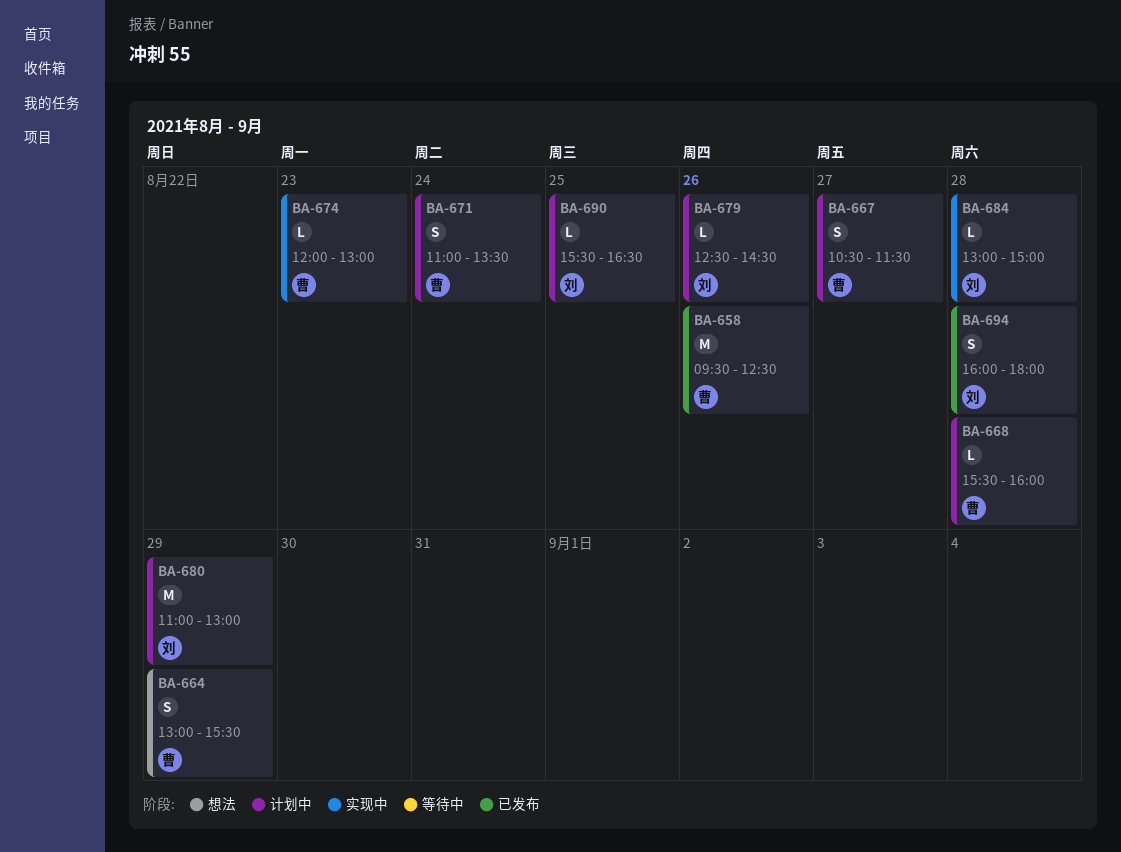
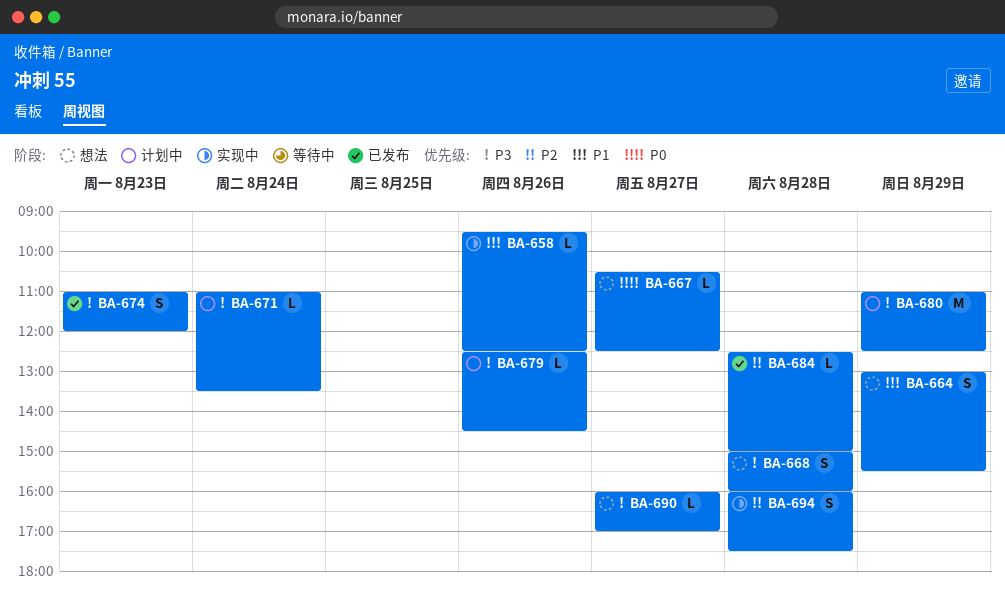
BA-658, status: 已发布 -> 实现中
BA-658, estimate: M -> L
BA-667, status: 计划中 -> 想法
BA-667, estimate: S -> L
BA-667, ends: 11:30 -> 12:30
BA-668, status: 计划中 -> 想法
BA-668, estimate: L -> S
BA-668, begins: 15:30 -> 15:00
BA-671, estimate: S -> L
BA-674, status: 实现中 -> 已发布
BA-674, estimate: L -> S
BA-674, begins: 12:00 -> 11:00
BA-674, ends: 13:00 -> 12:00
BA-680, ends: 13:00 -> 12:30
BA-684, status: 实现中 -> 已发布
BA-684, begins: 13:00 -> 12:30
BA-690, status: 计划中 -> 想法
BA-690, day: Aug 25 -> Aug 27
BA-690, begins: 15:30 -> 16:00
BA-690, ends: 16:30 -> 17:00
BA-694, status: 已发布 -> 实现中
BA-694, ends: 18:00 -> 17:30

